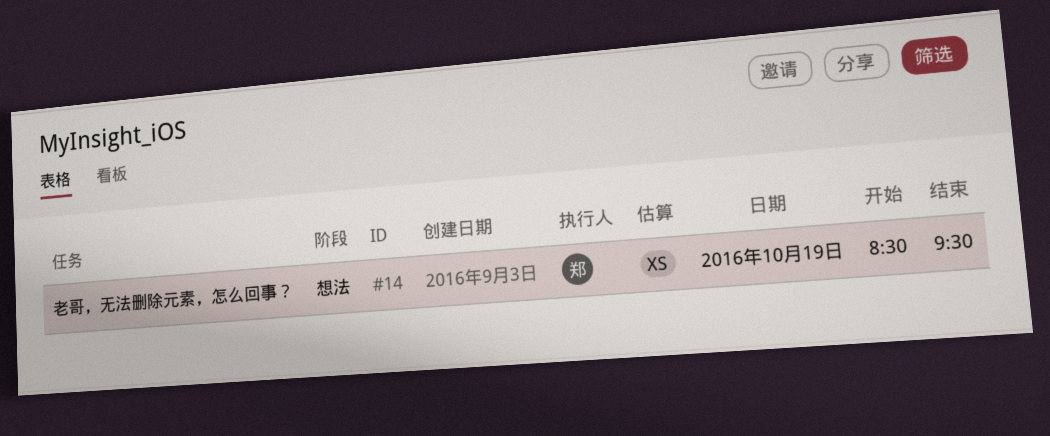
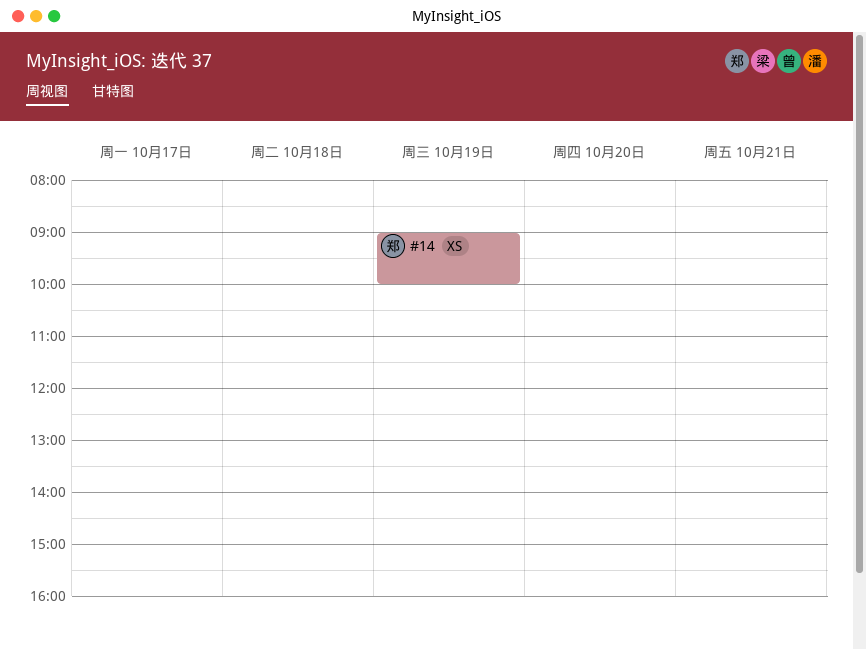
#14, begins: 08:30 -> 09:00
#14, ends: 09:30 -> 10:00

